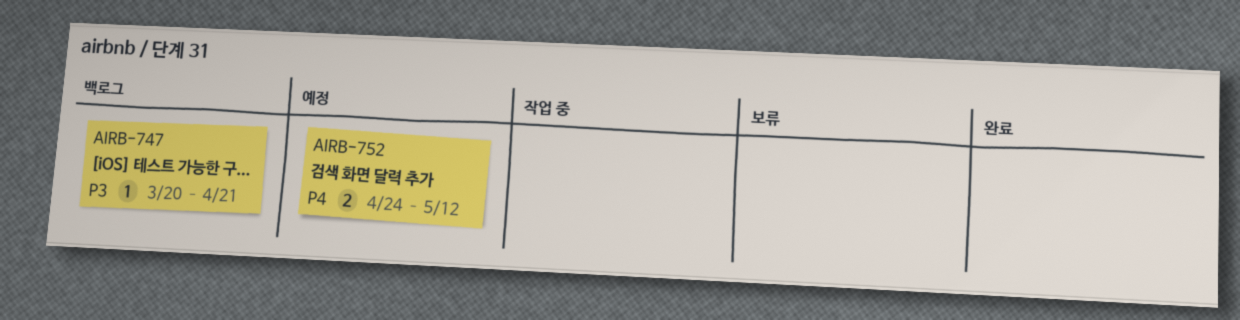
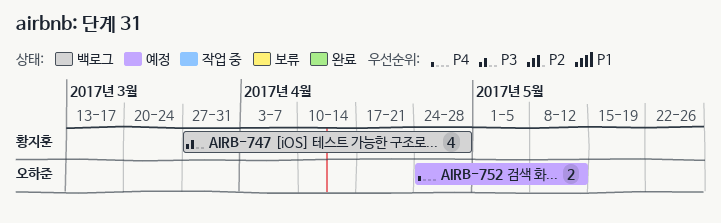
AIRB-747, estimate: 1 -> 4
AIRB-747, start: Mar 20 -> Mar 27
AIRB-747, due: Apr 21 -> Apr 28

